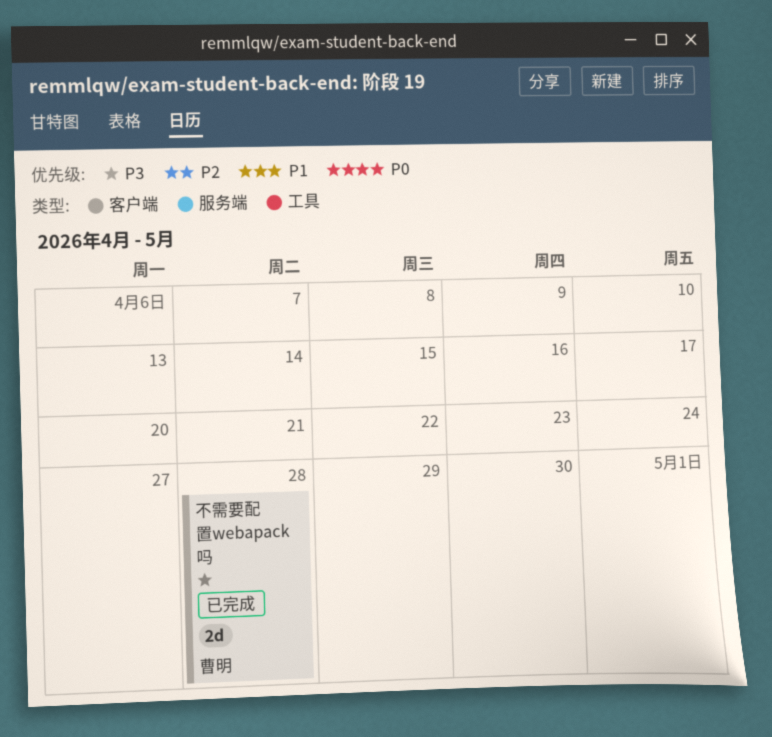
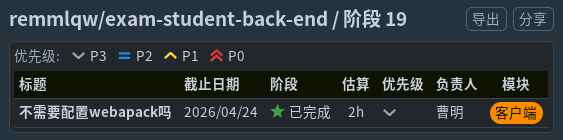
不需要配置webapack吗, estimate: 2d -> 2h
不需要配置webapack吗, due: Apr 28 -> Apr 24

